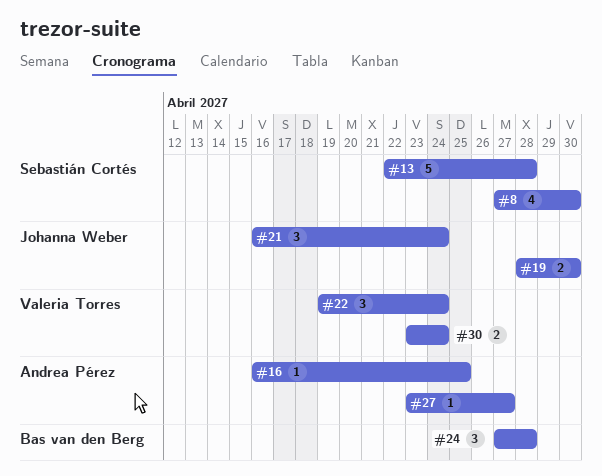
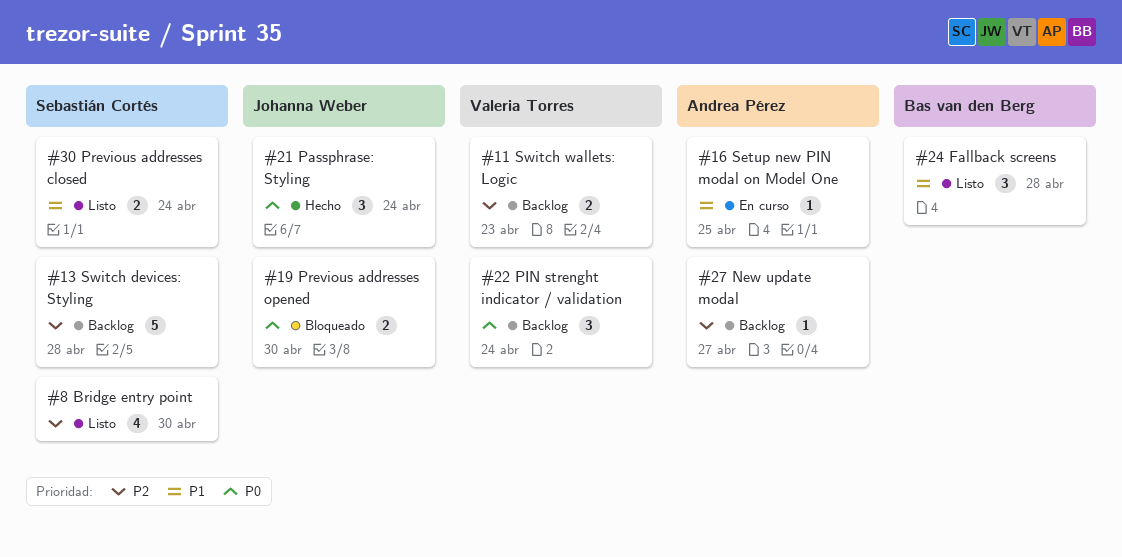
#11: none -> present
#30, owner: Valeria Torres -> Sebastián Cortés

